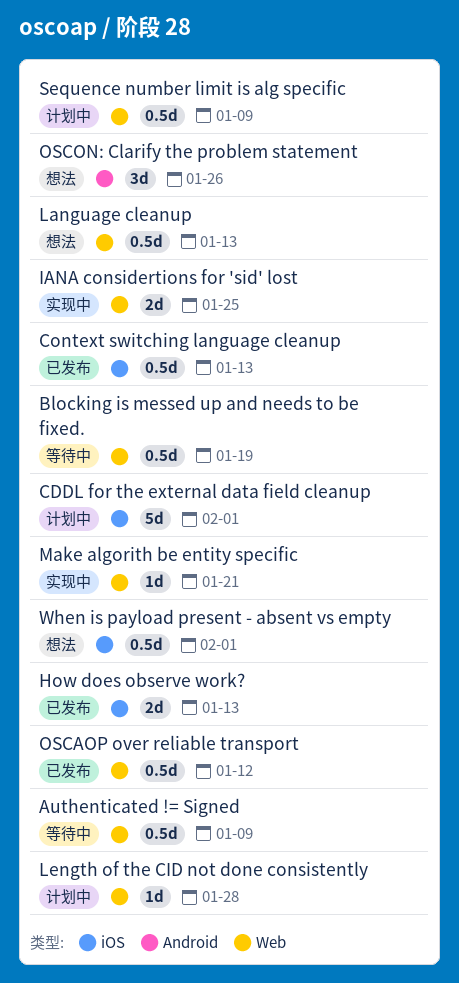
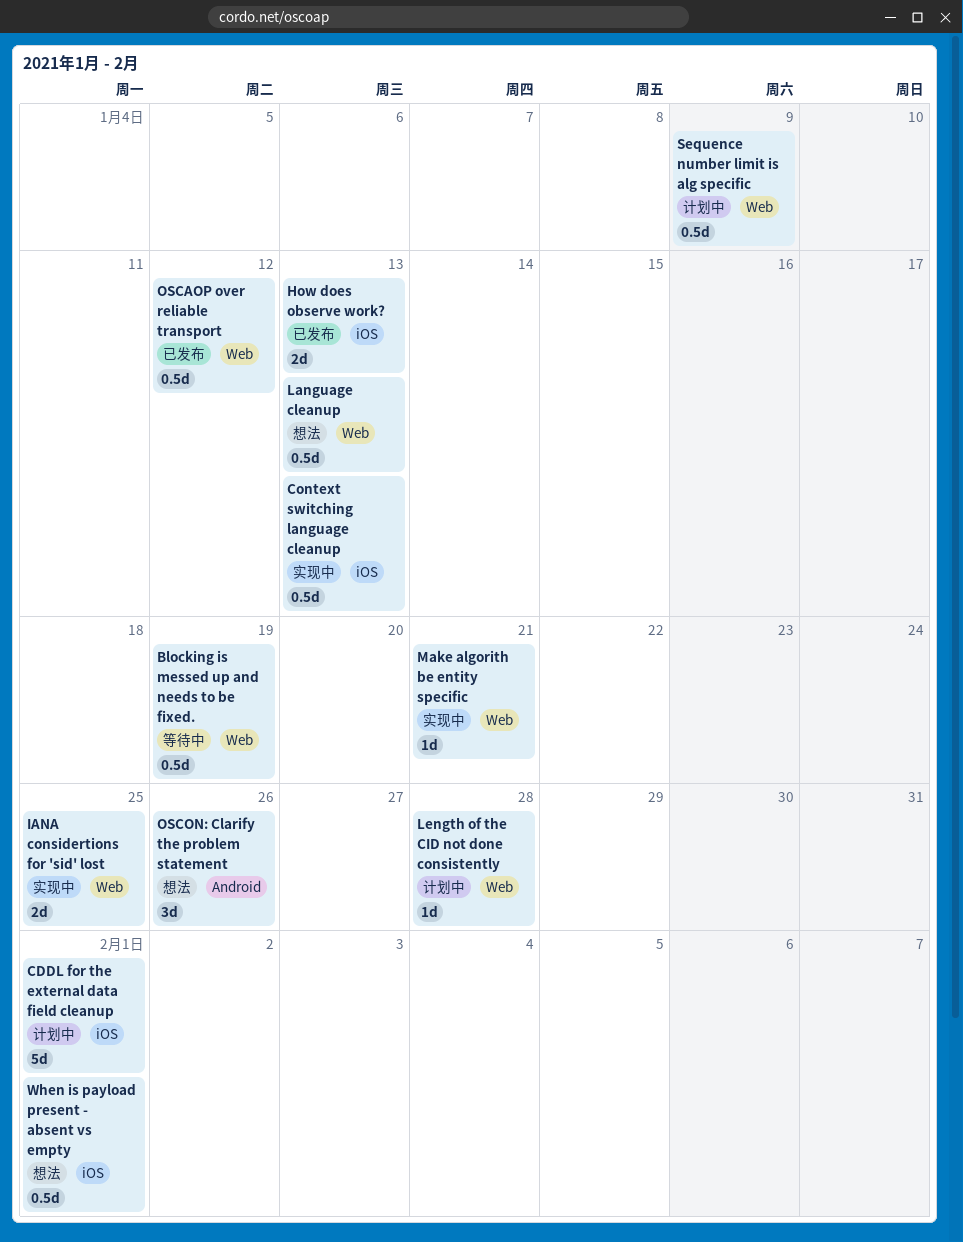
Authenticated != Signed: present -> none
Context switching language cleanup, status: 已发布 -> 实现中

